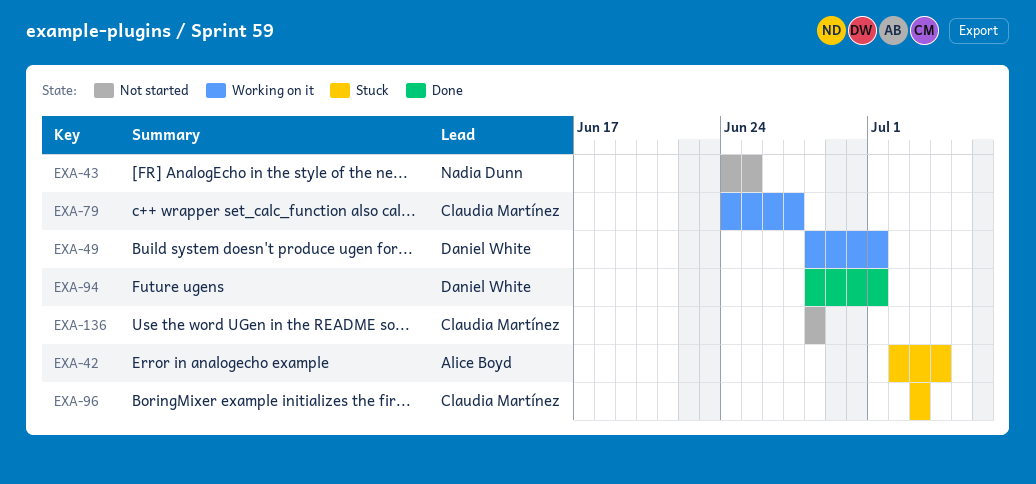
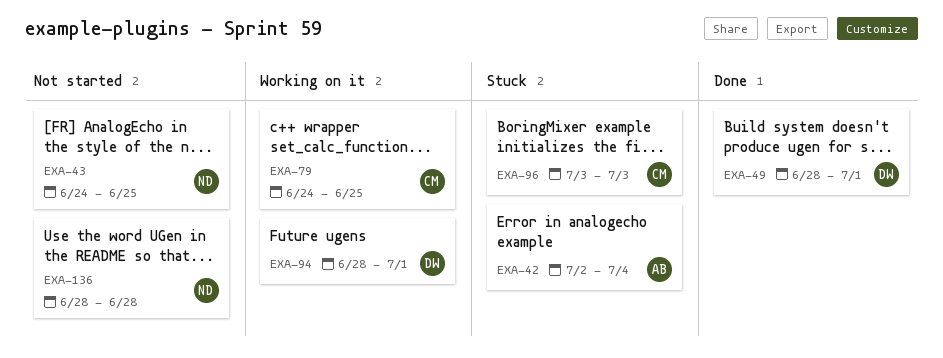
EXA-49, status: Working on it -> Done
EXA-79, due: Jun 27 -> Jun 25
EXA-94, status: Done -> Working on it
EXA-136, owner: Claudia Martínez -> Nadia Dunn

